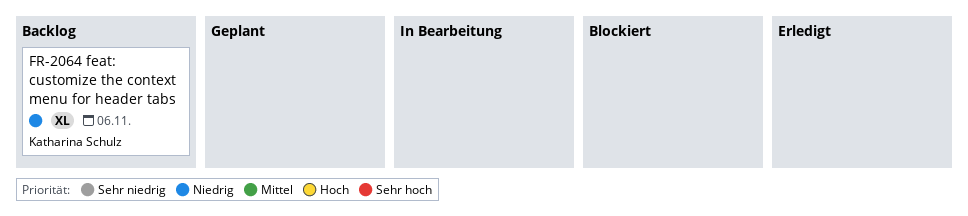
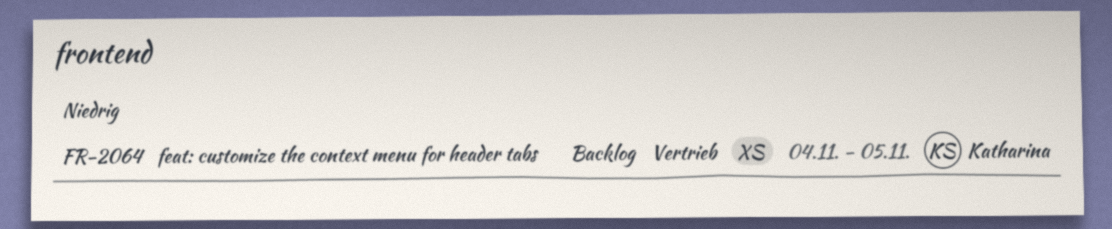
FR-2064, estimate: XL -> XS
FR-2064, due: Nov 6 -> Nov 5

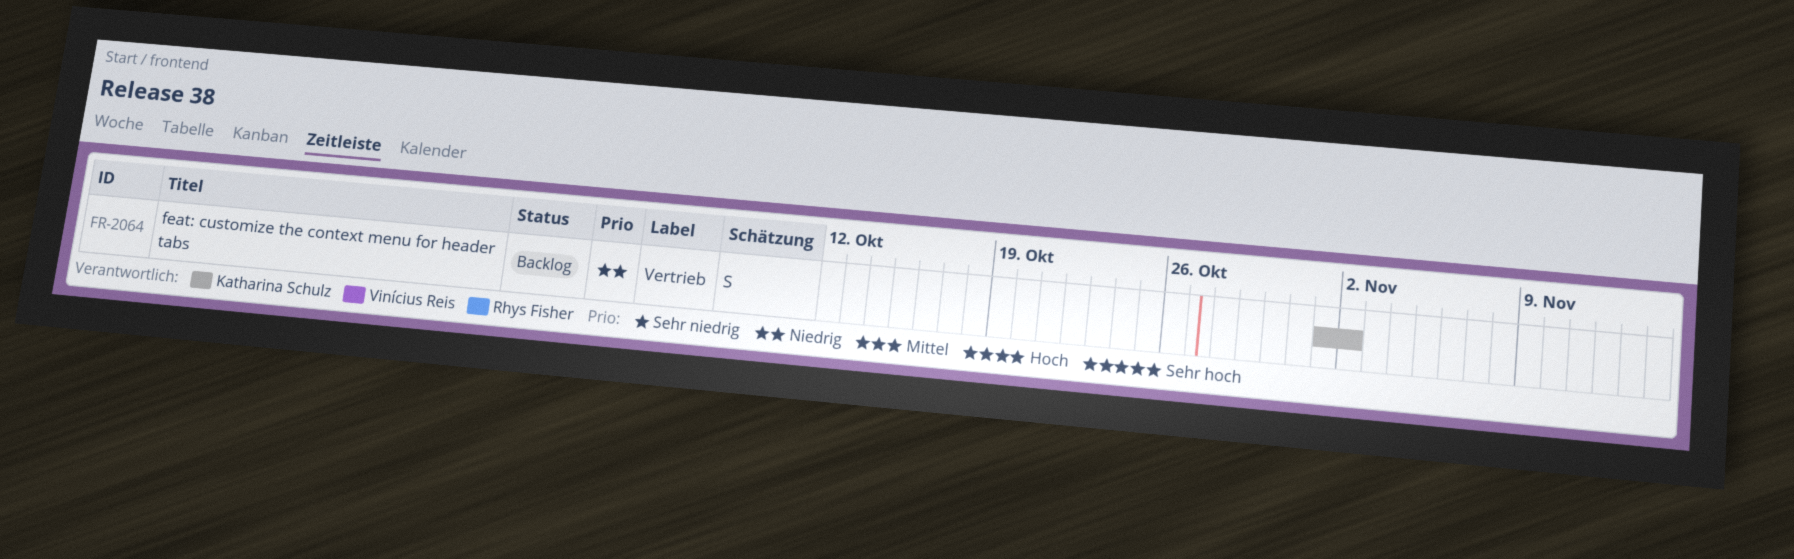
FR-2064, estimate: XS -> S
FR-2064, start: Nov 4 -> Nov 1
FR-2064, due: Nov 5 -> Nov 2

